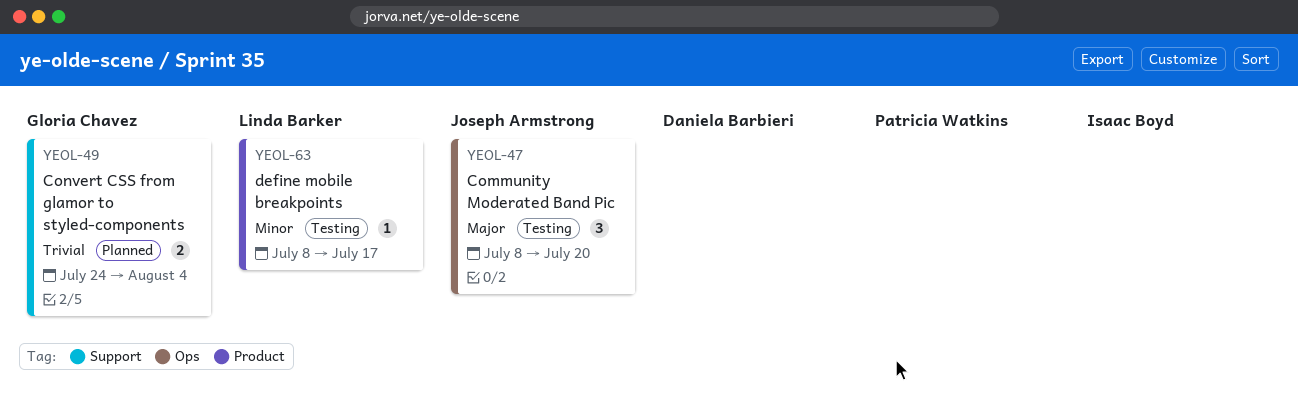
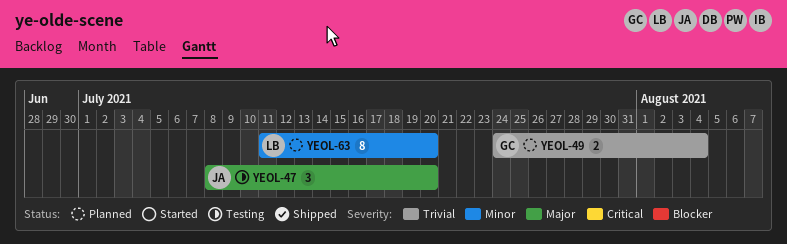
YEOL-63, status: Testing -> Planned
YEOL-63, estimate: 1 -> 8
YEOL-63, start: Jul 8 -> Jul 11
YEOL-63, due: Jul 17 -> Jul 20

